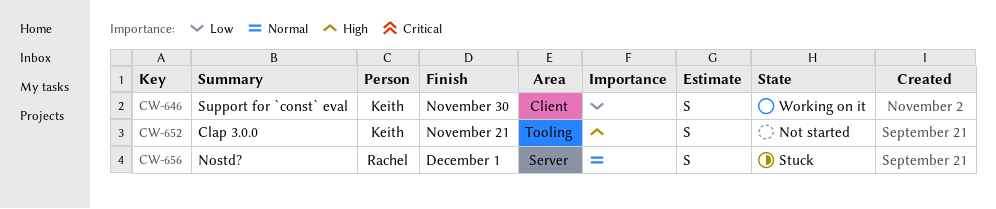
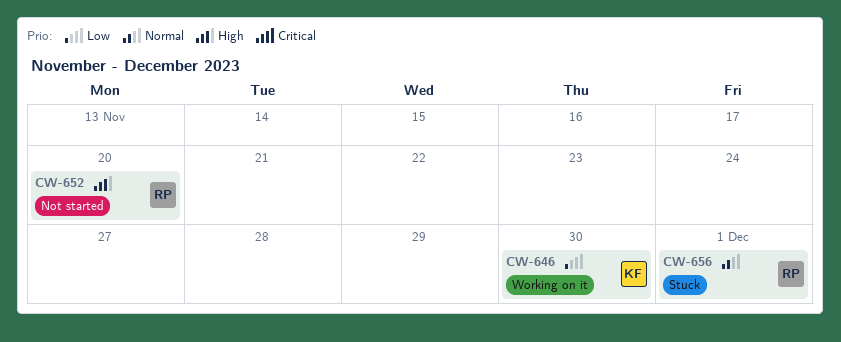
CW-652, owner: Keith -> Rachel
CW-652, due: Nov 21 -> Nov 20

